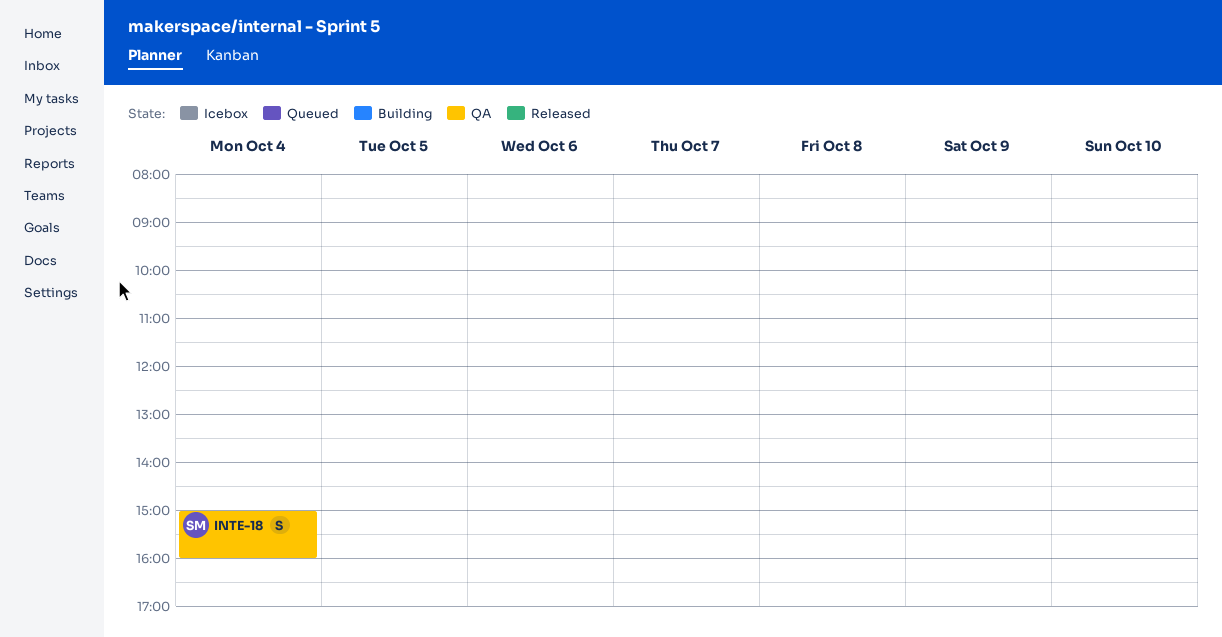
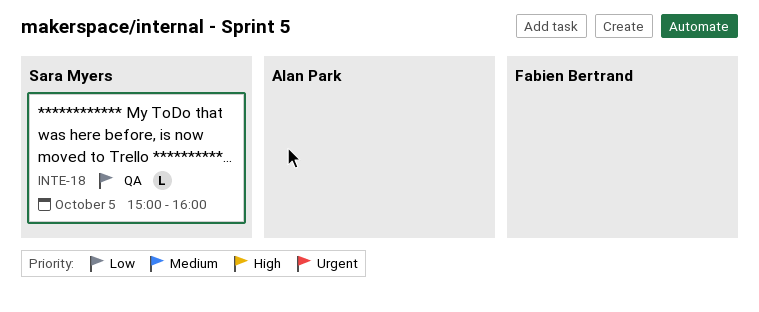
INTE-18, estimate: S -> L
INTE-18, day: Oct 4 -> Oct 5

